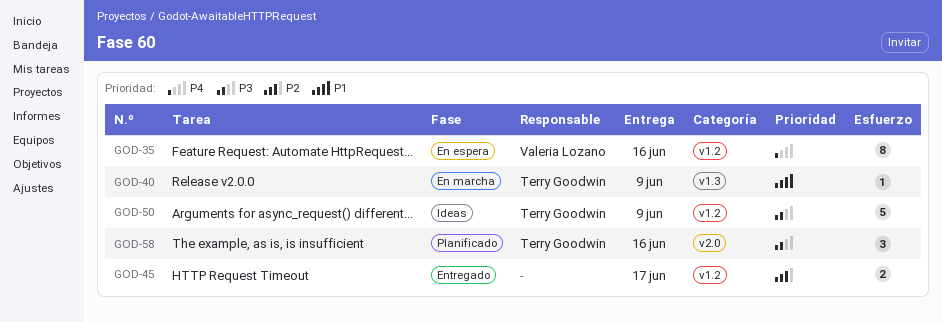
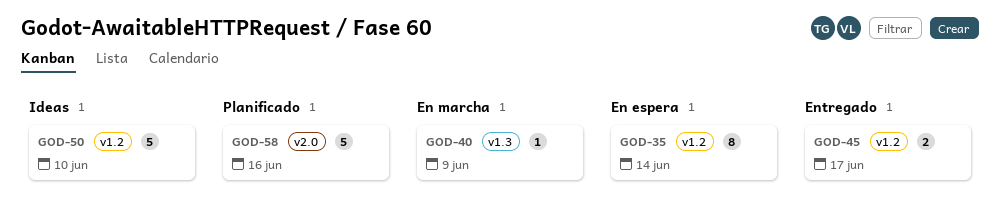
GOD-35, due: Jun 16 -> Jun 14
GOD-50, due: Jun 9 -> Jun 10
GOD-58, estimate: 3 -> 5

